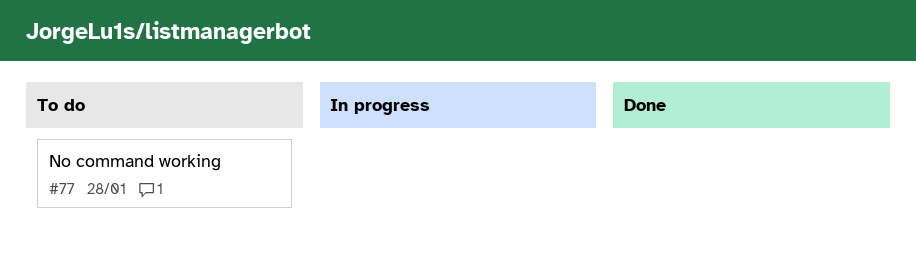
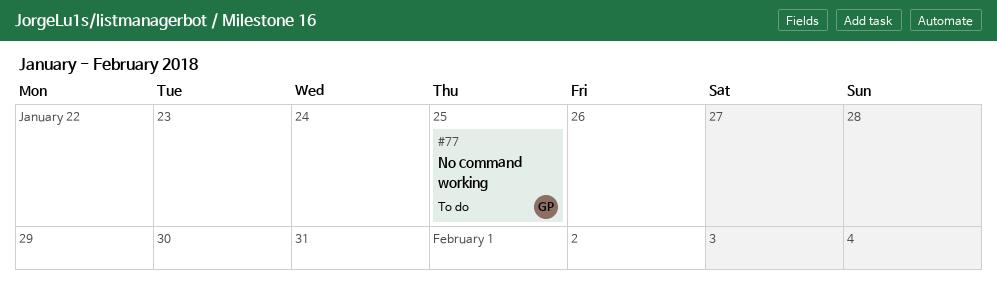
#77, due: Jan 28 -> Jan 25

